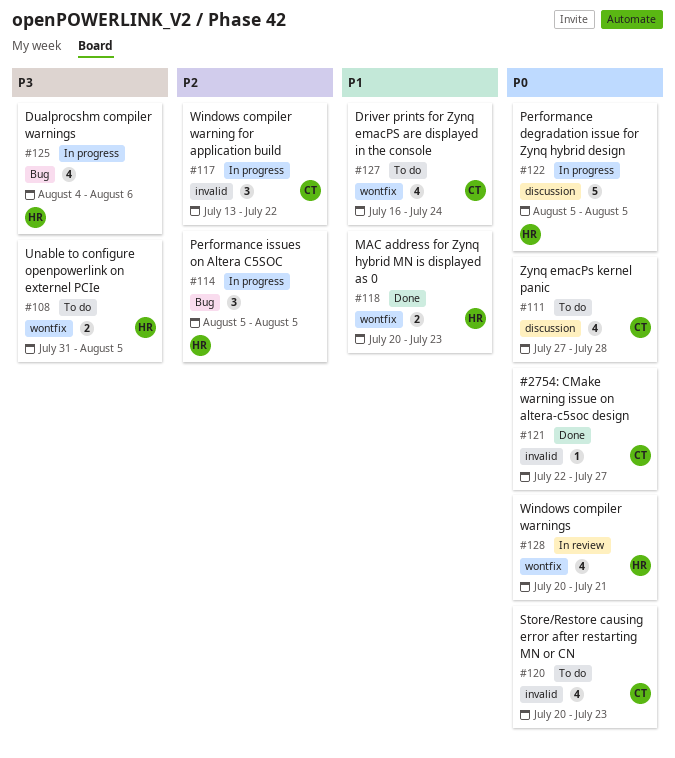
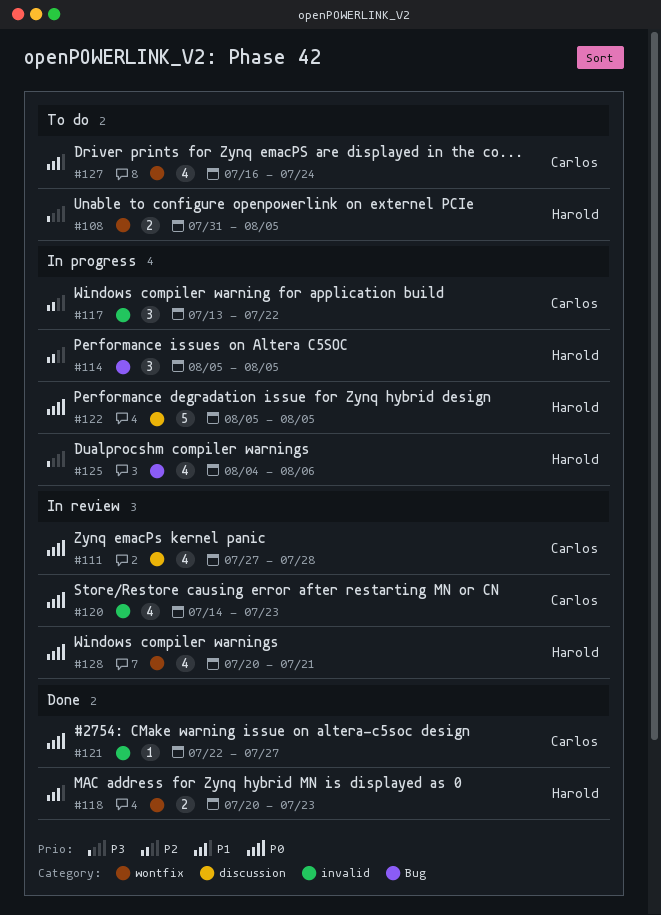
#111, status: To do -> In review
#120, status: To do -> In review
#120, start: Jul 20 -> Jul 14

